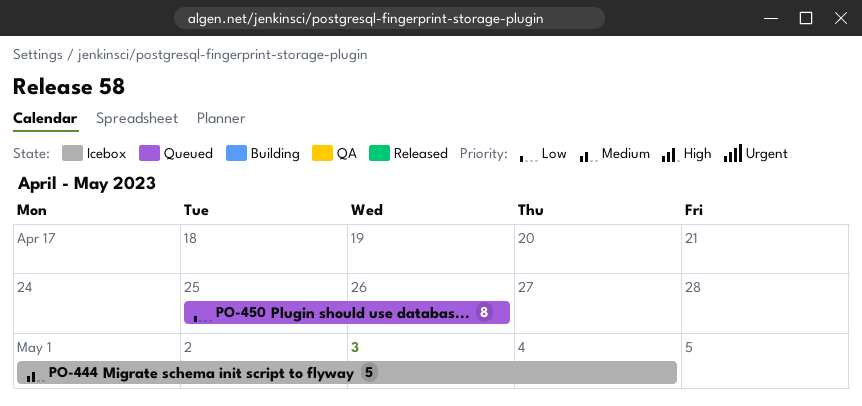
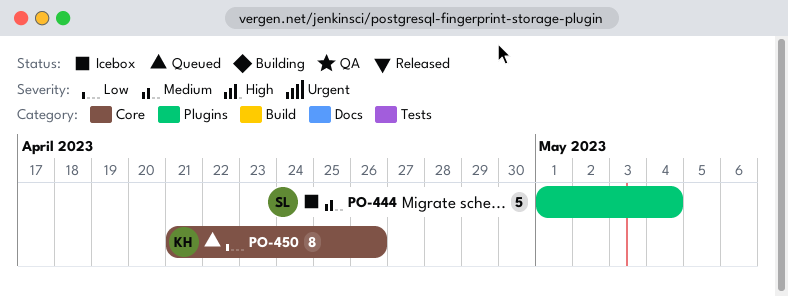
PO-450, start: Apr 25 -> Apr 21

